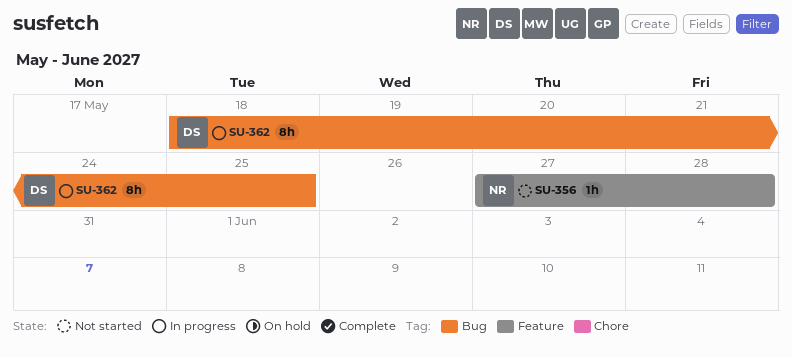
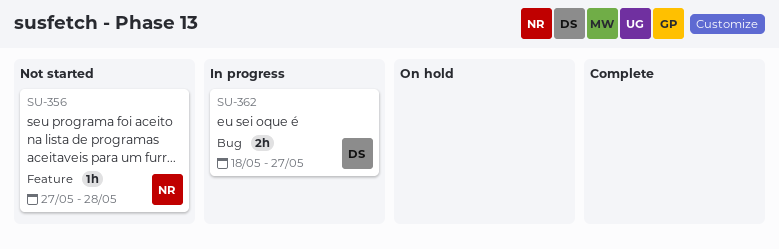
SU-362, estimate: 8h -> 2h
SU-362, due: May 25 -> May 27

